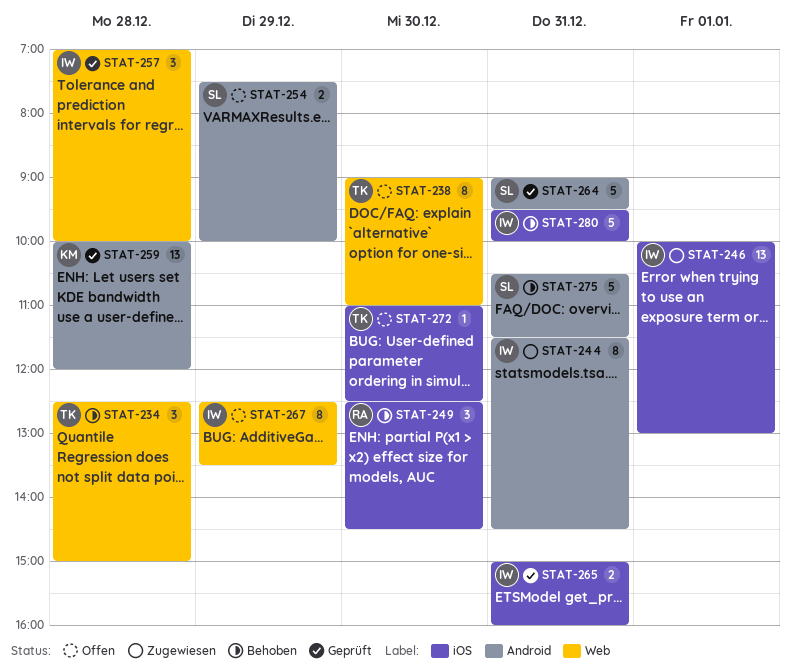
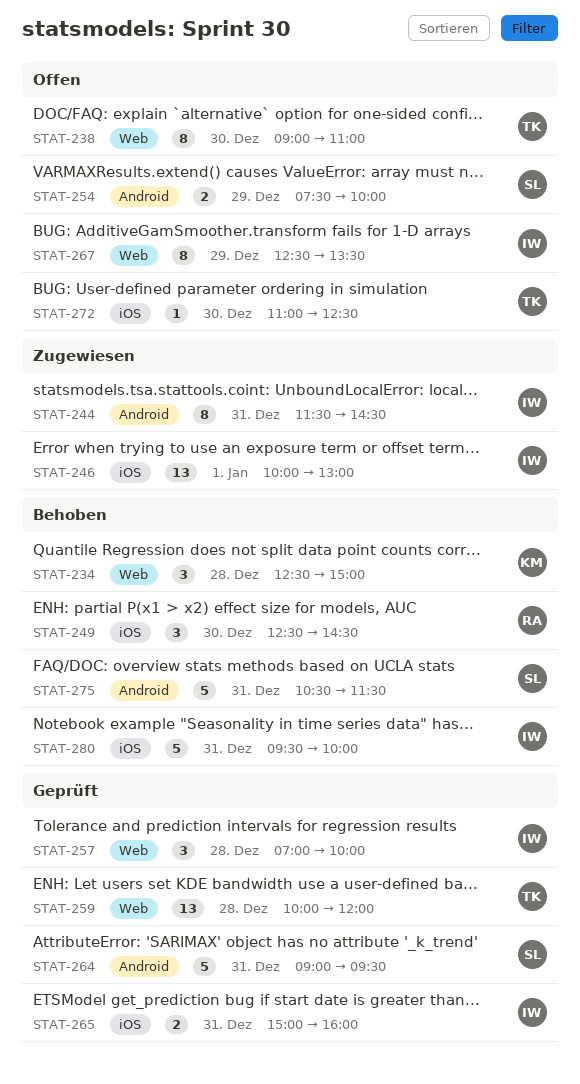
STAT-234, owner: TK -> KM
STAT-259, owner: KM -> TK
STAT-259, label: Android -> Web

